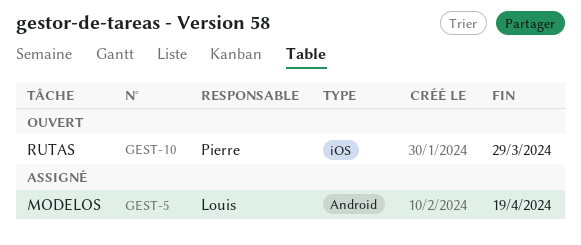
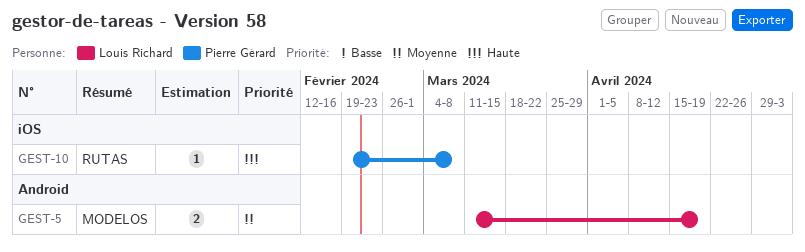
GEST-10, due: Mar 29 -> Mar 8

